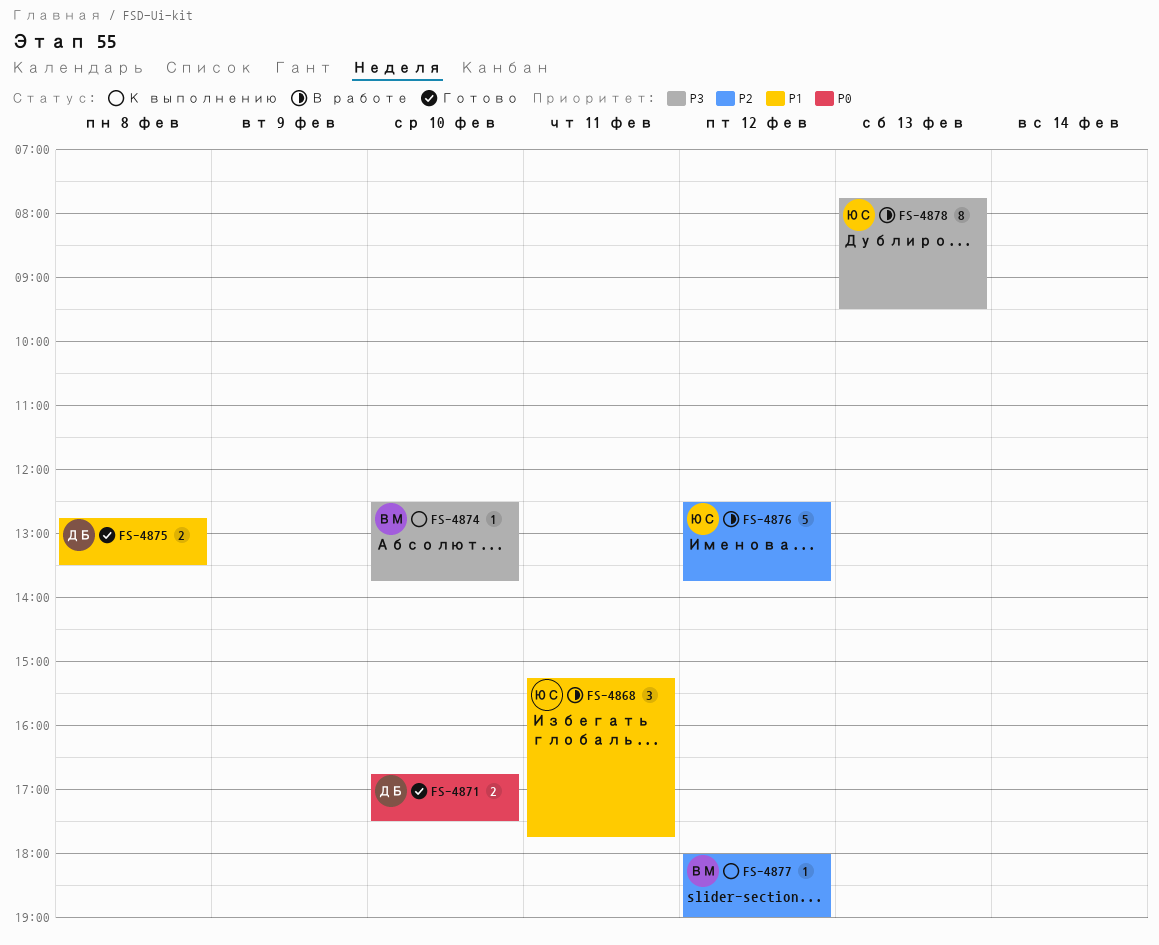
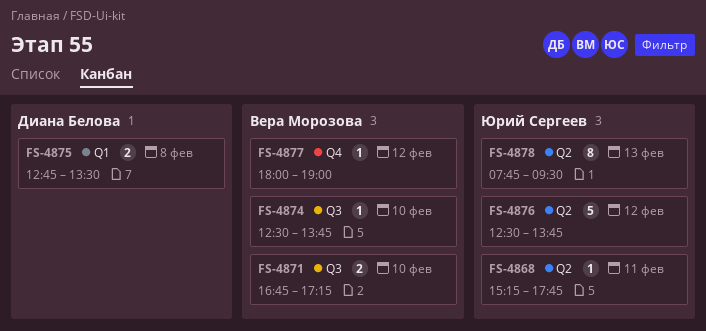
FS-4868, estimate: 3 -> 1
FS-4871, owner: Диана Белова -> Вера Морозова
FS-4871, ends: 17:30 -> 17:15

